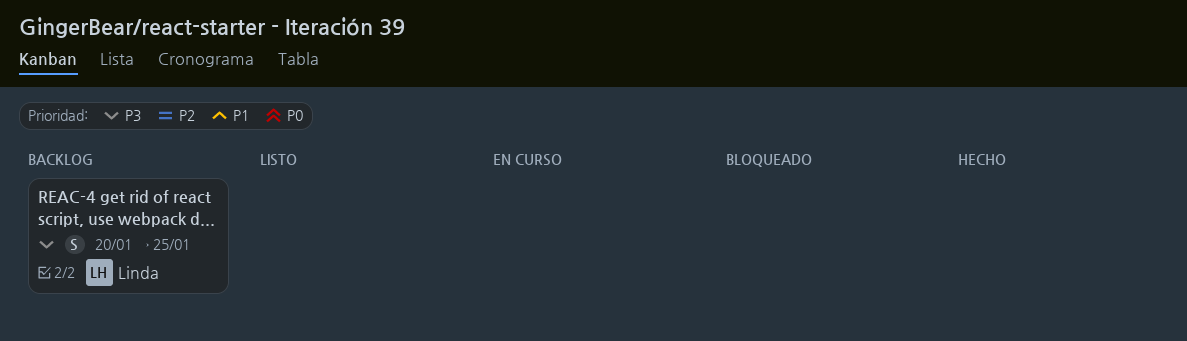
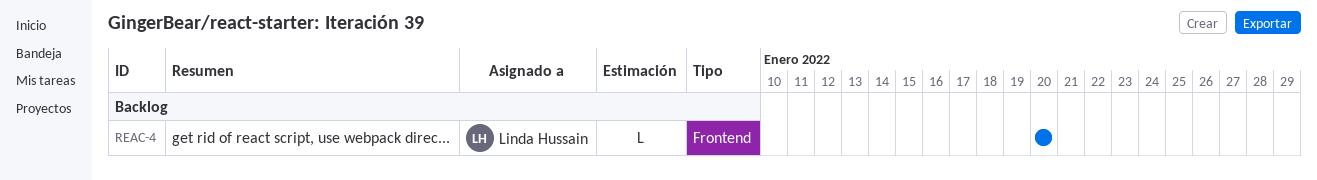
REAC-4, estimate: S -> L
REAC-4, due: Jan 25 -> Jan 20

